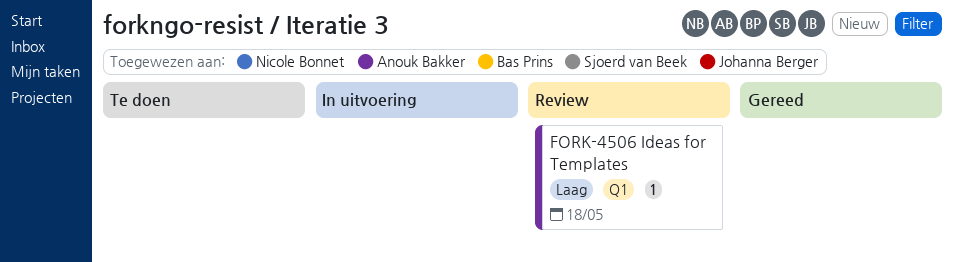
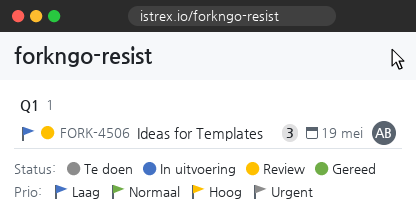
FORK-4506, estimate: 1 -> 3
FORK-4506, due: May 18 -> May 19

